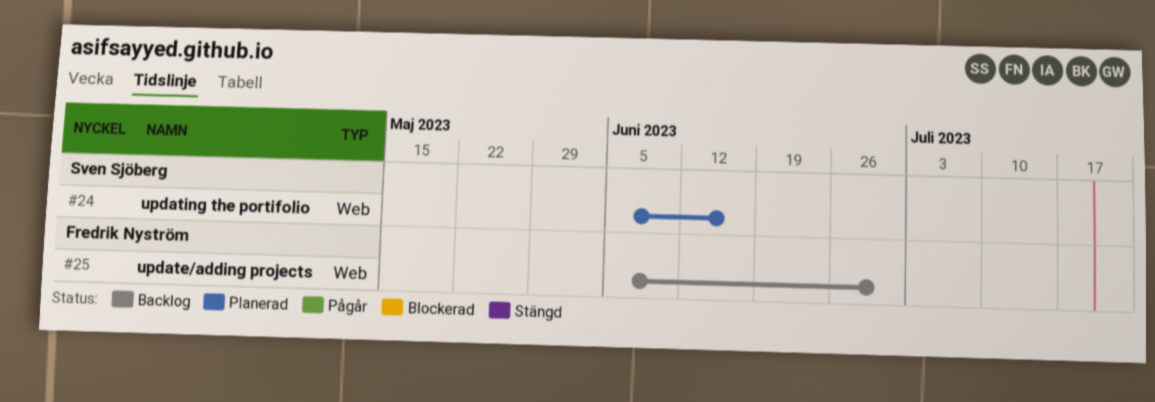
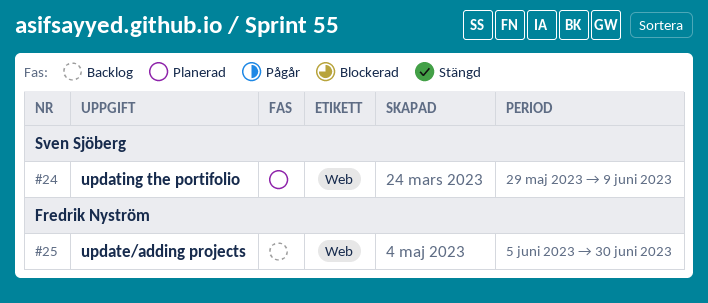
#24, start: Jun 5 -> May 29
#24, due: Jun 16 -> Jun 9

